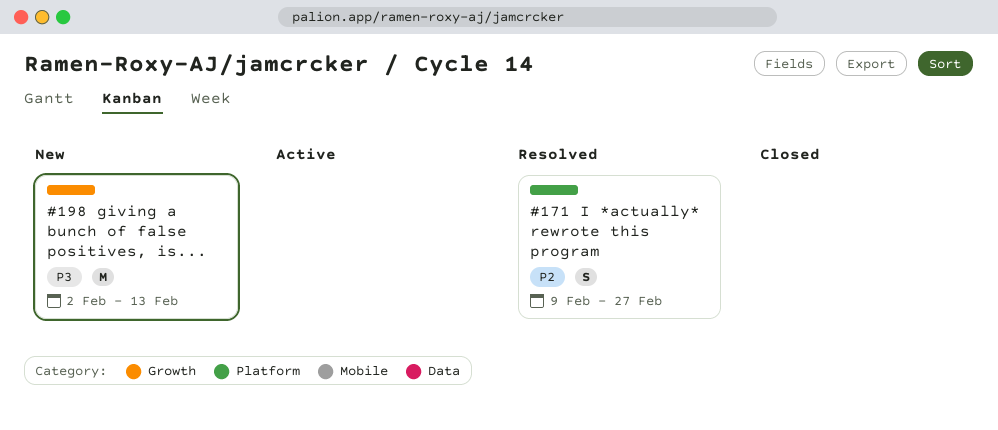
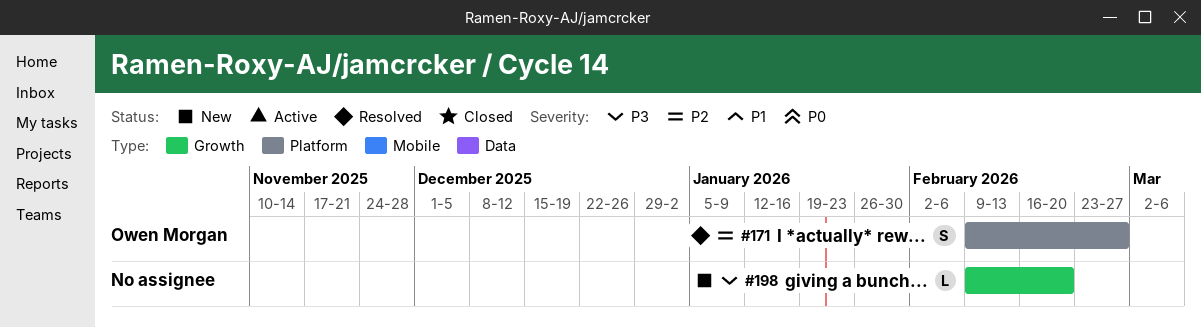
#198, estimate: M -> L
#198, start: Feb 2 -> Feb 9
#198, due: Feb 13 -> Feb 20

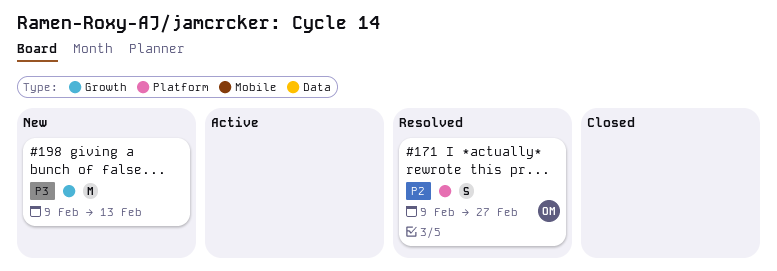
#198, estimate: L -> M
#198, due: Feb 20 -> Feb 13

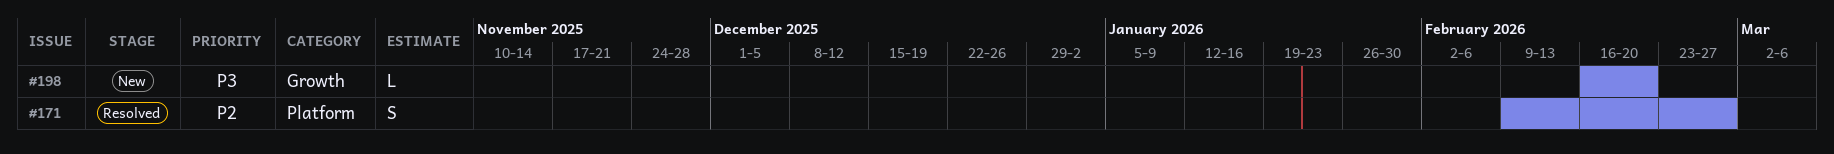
#198, estimate: M -> L
#198, start: Feb 9 -> Feb 16
#198, due: Feb 13 -> Feb 20

